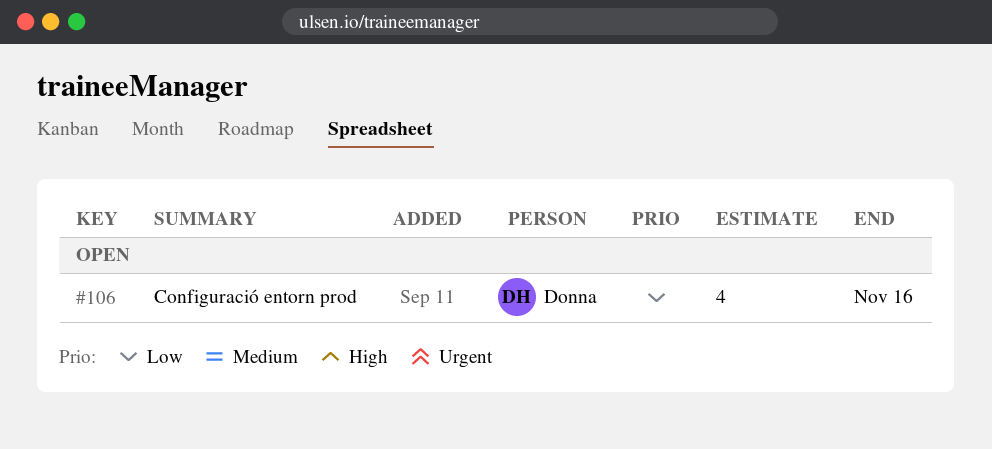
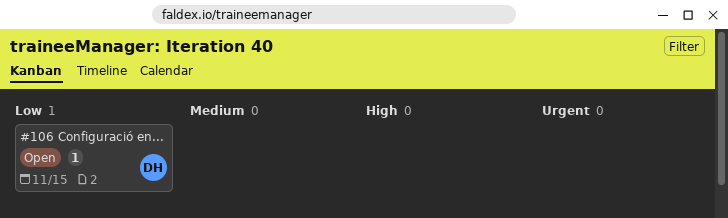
#106, estimate: 4 -> 1
#106, due: Nov 16 -> Nov 15

